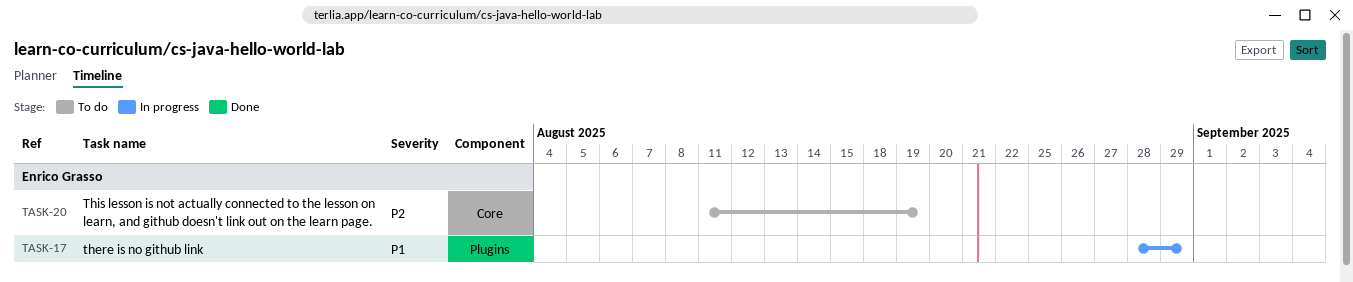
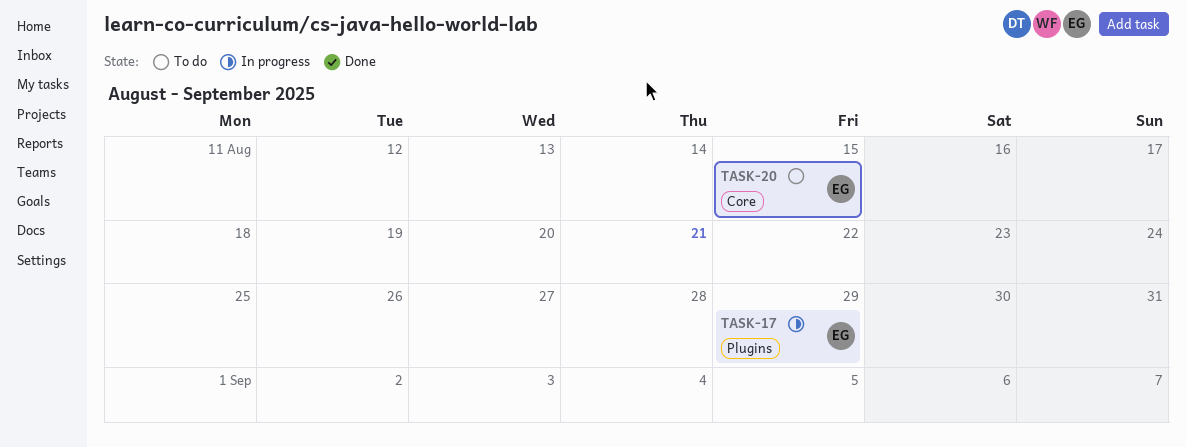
TASK-20, due: Aug 19 -> Aug 15

